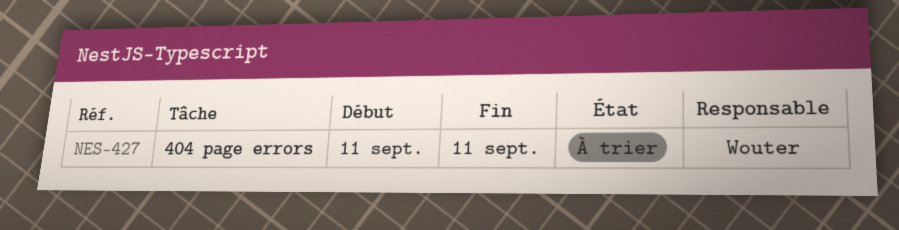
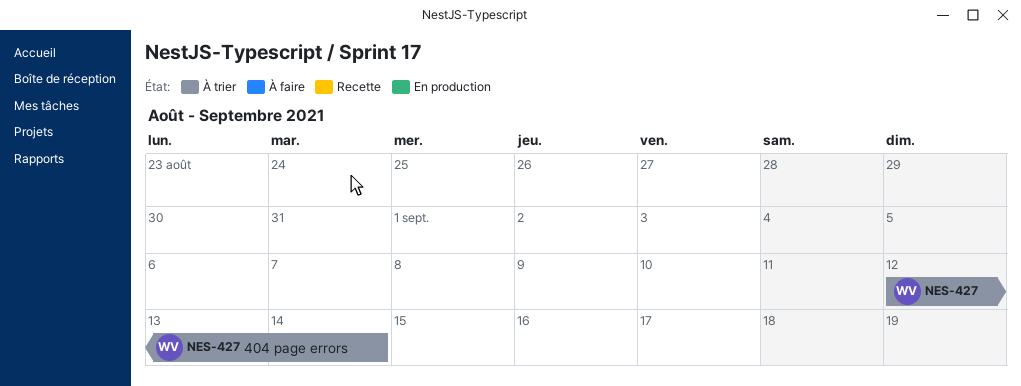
NES-427, start: Sep 11 -> Sep 12
NES-427, due: Sep 11 -> Sep 14

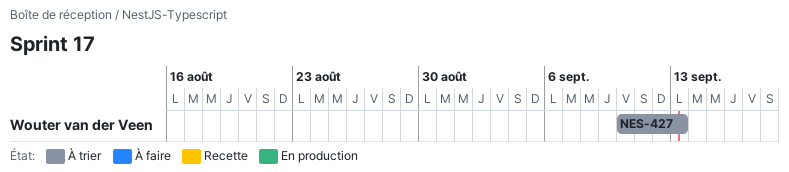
NES-427, start: Sep 12 -> Sep 10
NES-427, due: Sep 14 -> Sep 13

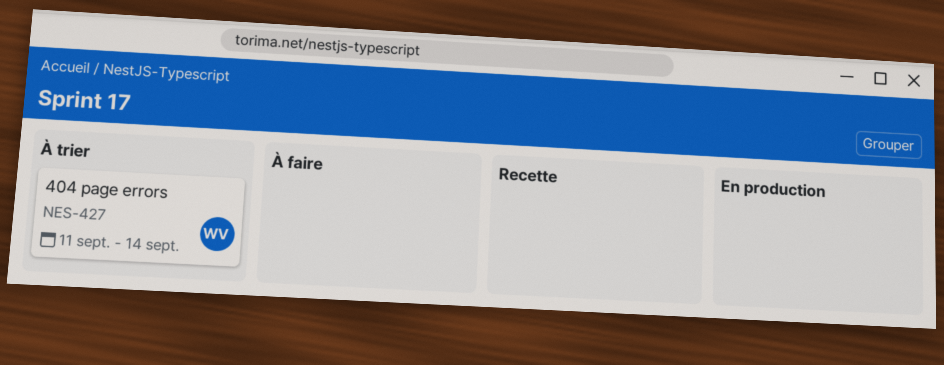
NES-427, start: Sep 10 -> Sep 11
NES-427, due: Sep 13 -> Sep 14

